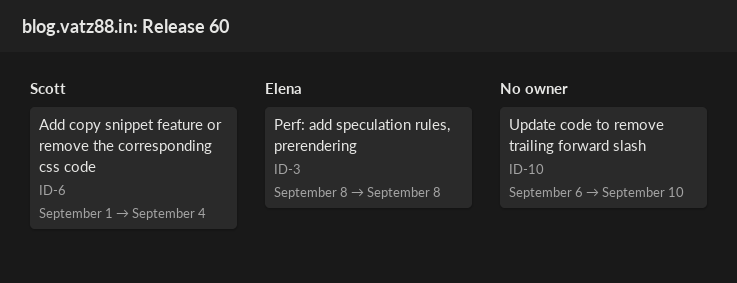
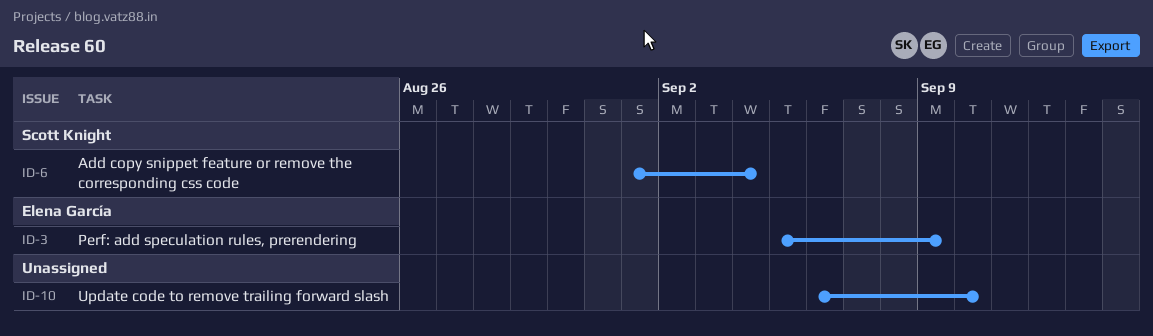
ID-3, start: Sep 8 -> Sep 5
ID-3, due: Sep 8 -> Sep 9

